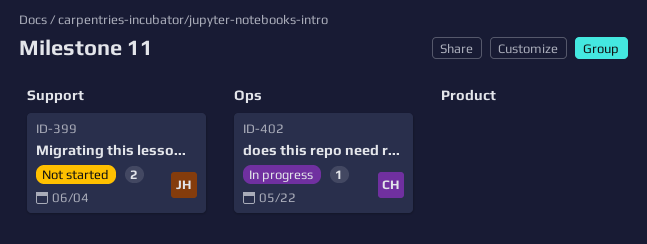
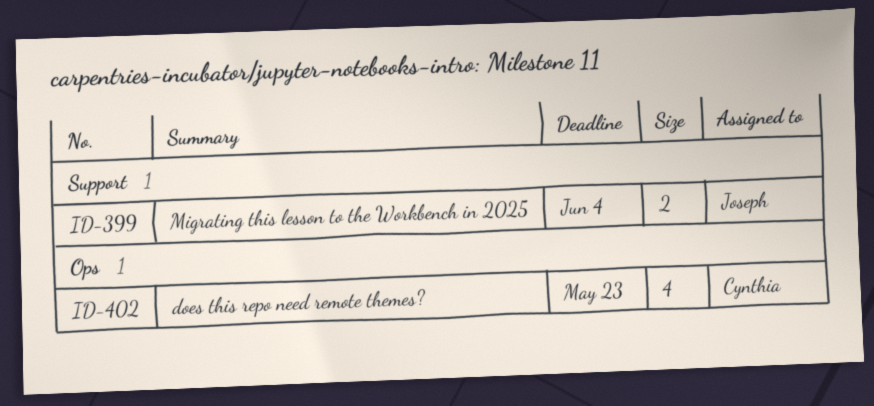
ID-402, estimate: 1 -> 4
ID-402, due: May 22 -> May 23

